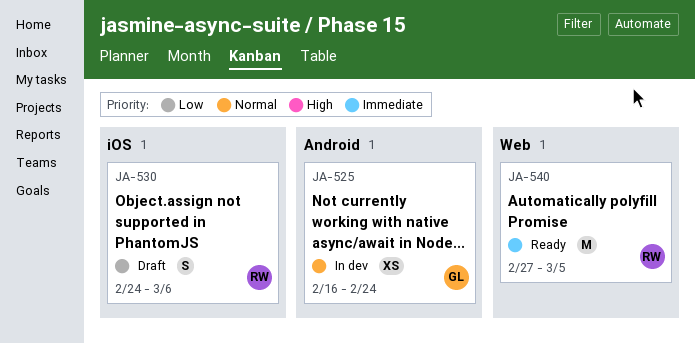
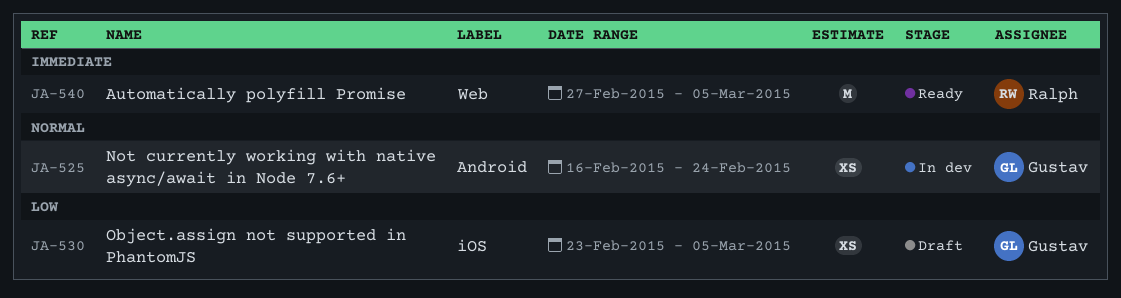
JA-530, owner: Ralph -> Gustav
JA-530, estimate: S -> XS
JA-530, start: Feb 24 -> Feb 23
JA-530, due: Mar 6 -> Mar 5

